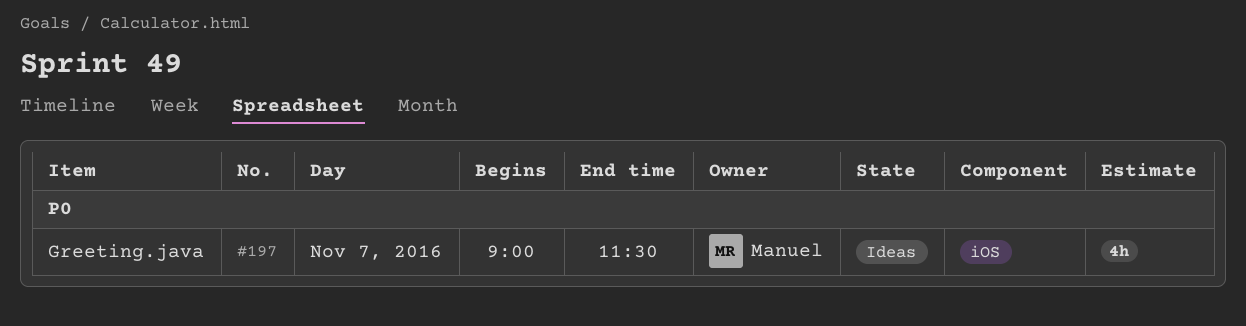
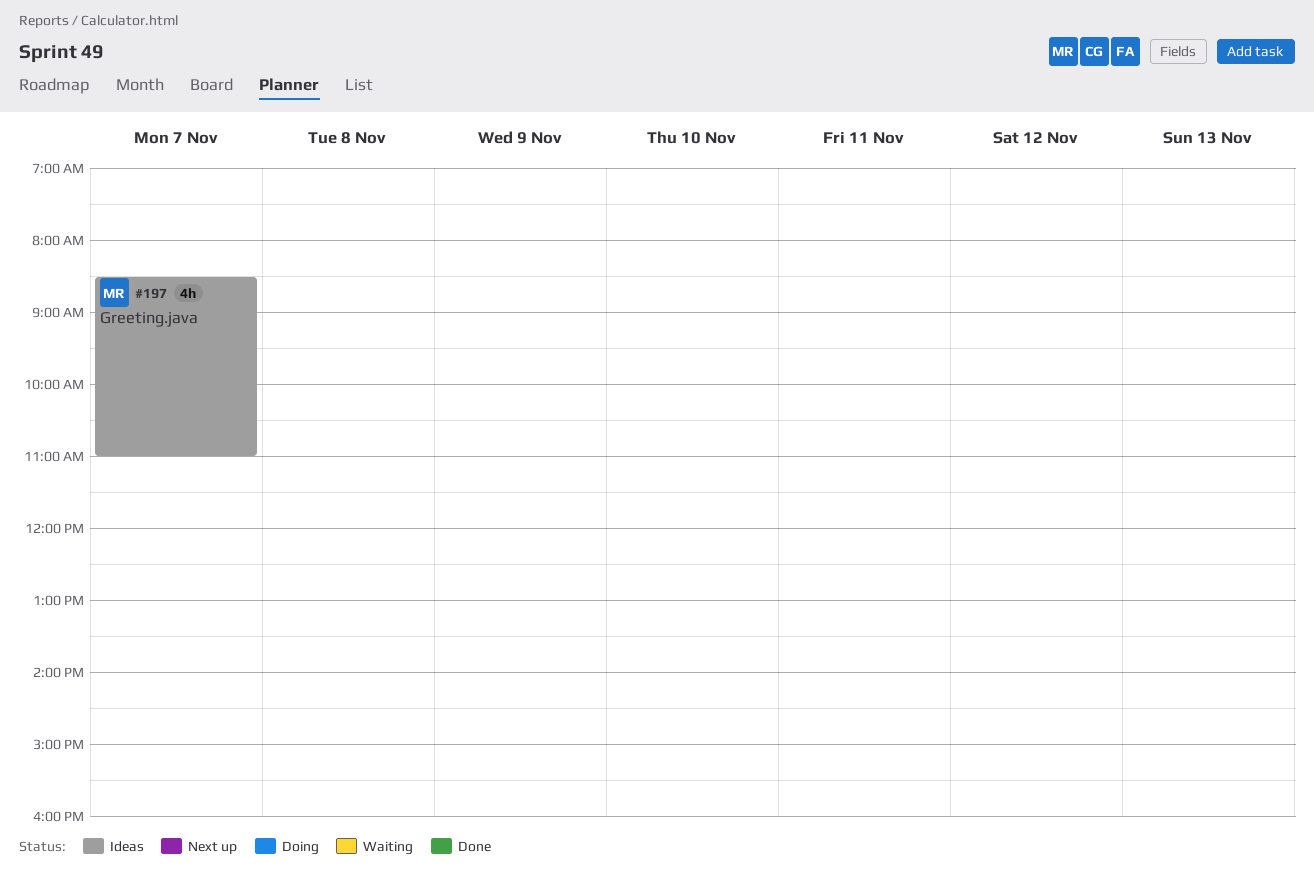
#197, begins: 09:00 -> 08:30
#197, ends: 11:30 -> 11:00

